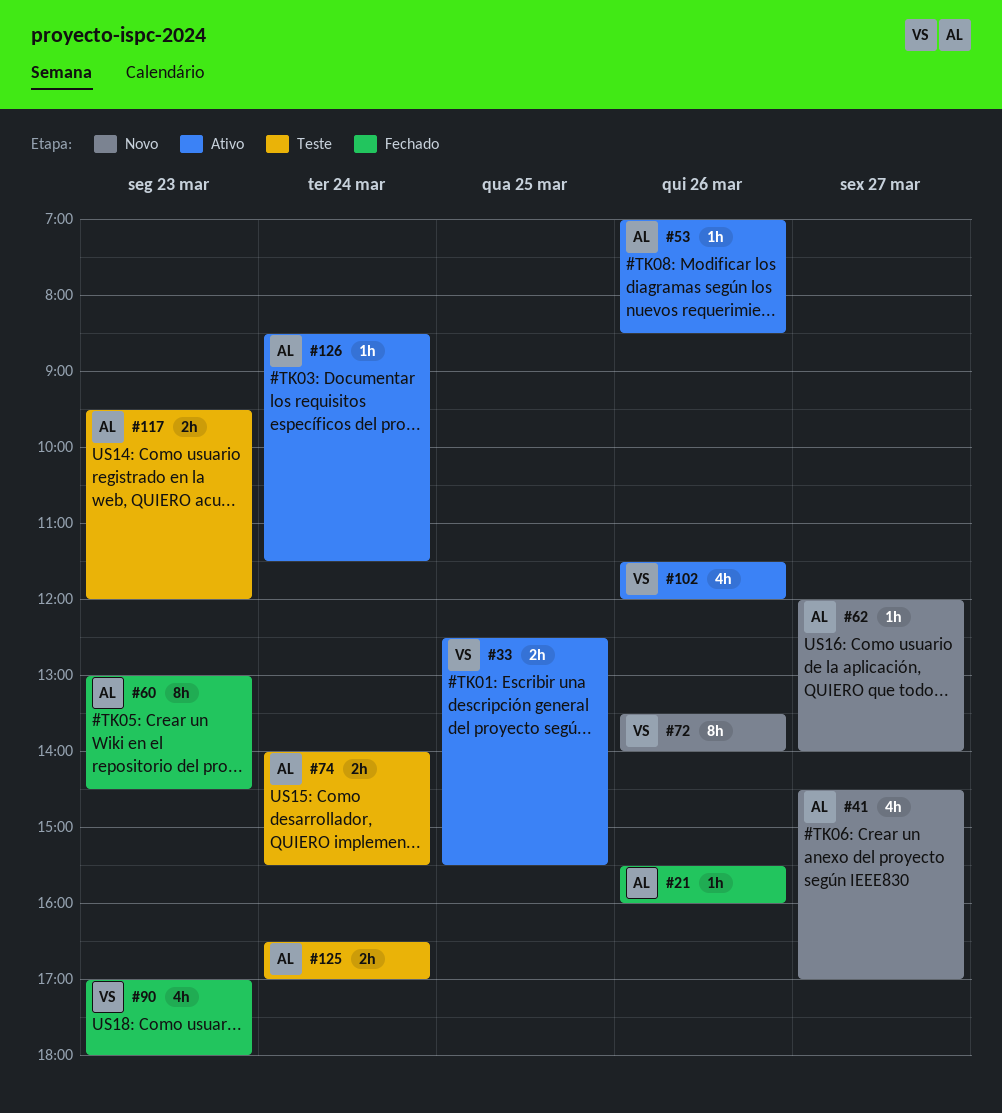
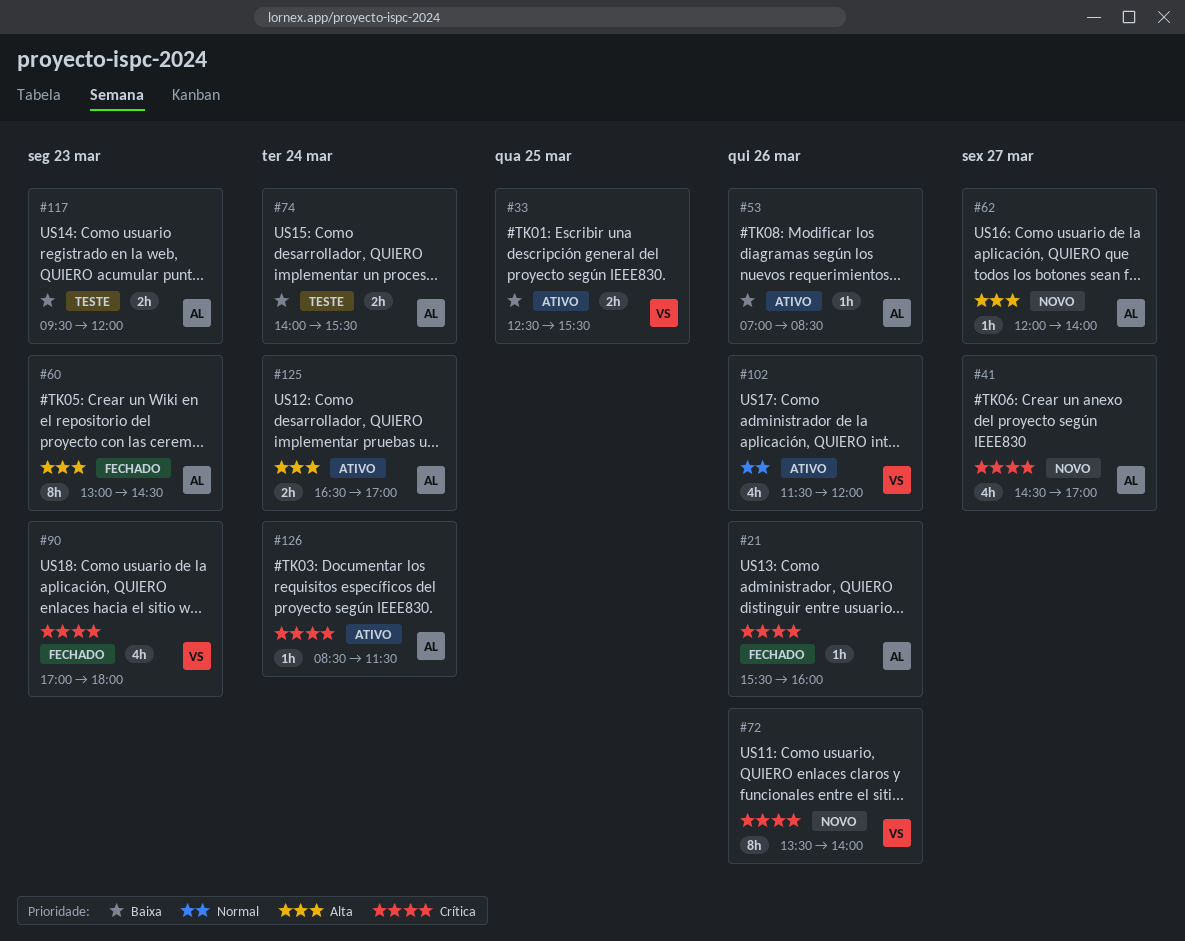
#125, status: Teste -> Ativo

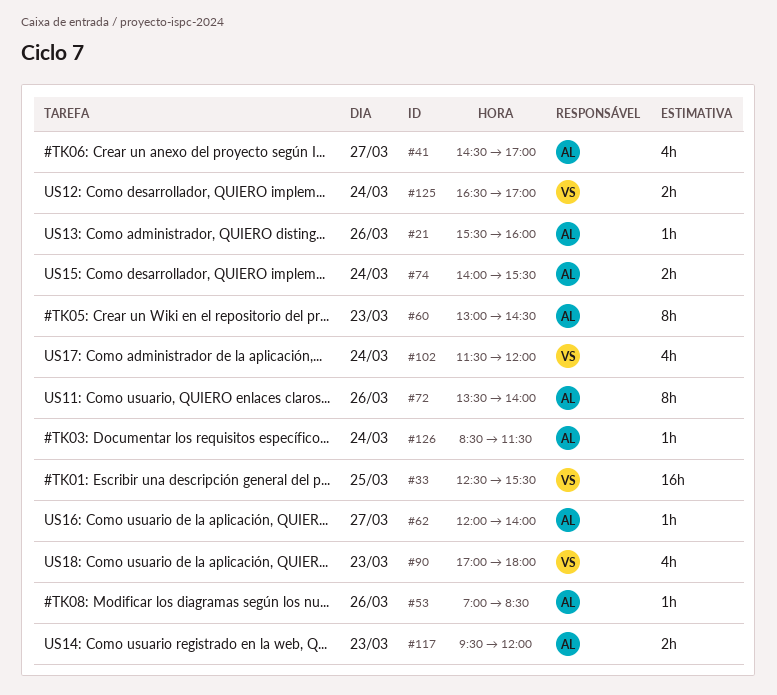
#33, estimate: 2h -> 16h
#72, owner: VS -> AL
#102, day: Mar 26 -> Mar 24
#125, owner: AL -> VS

